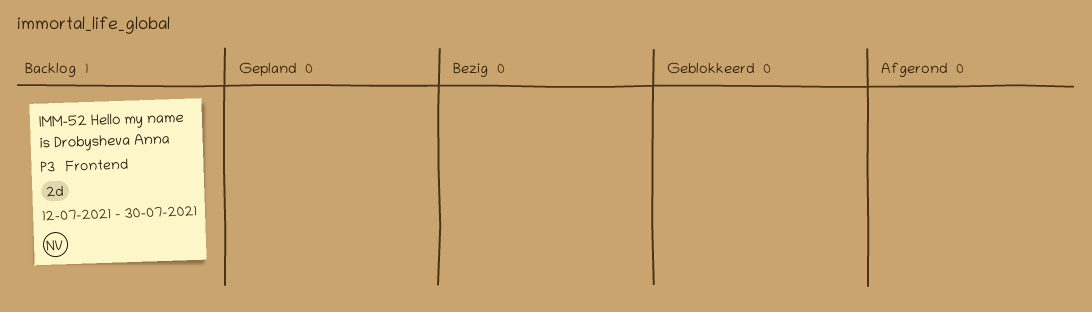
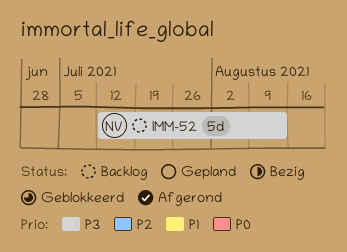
IMM-52, estimate: 2d -> 5d
IMM-52, due: Jul 30 -> Aug 13

